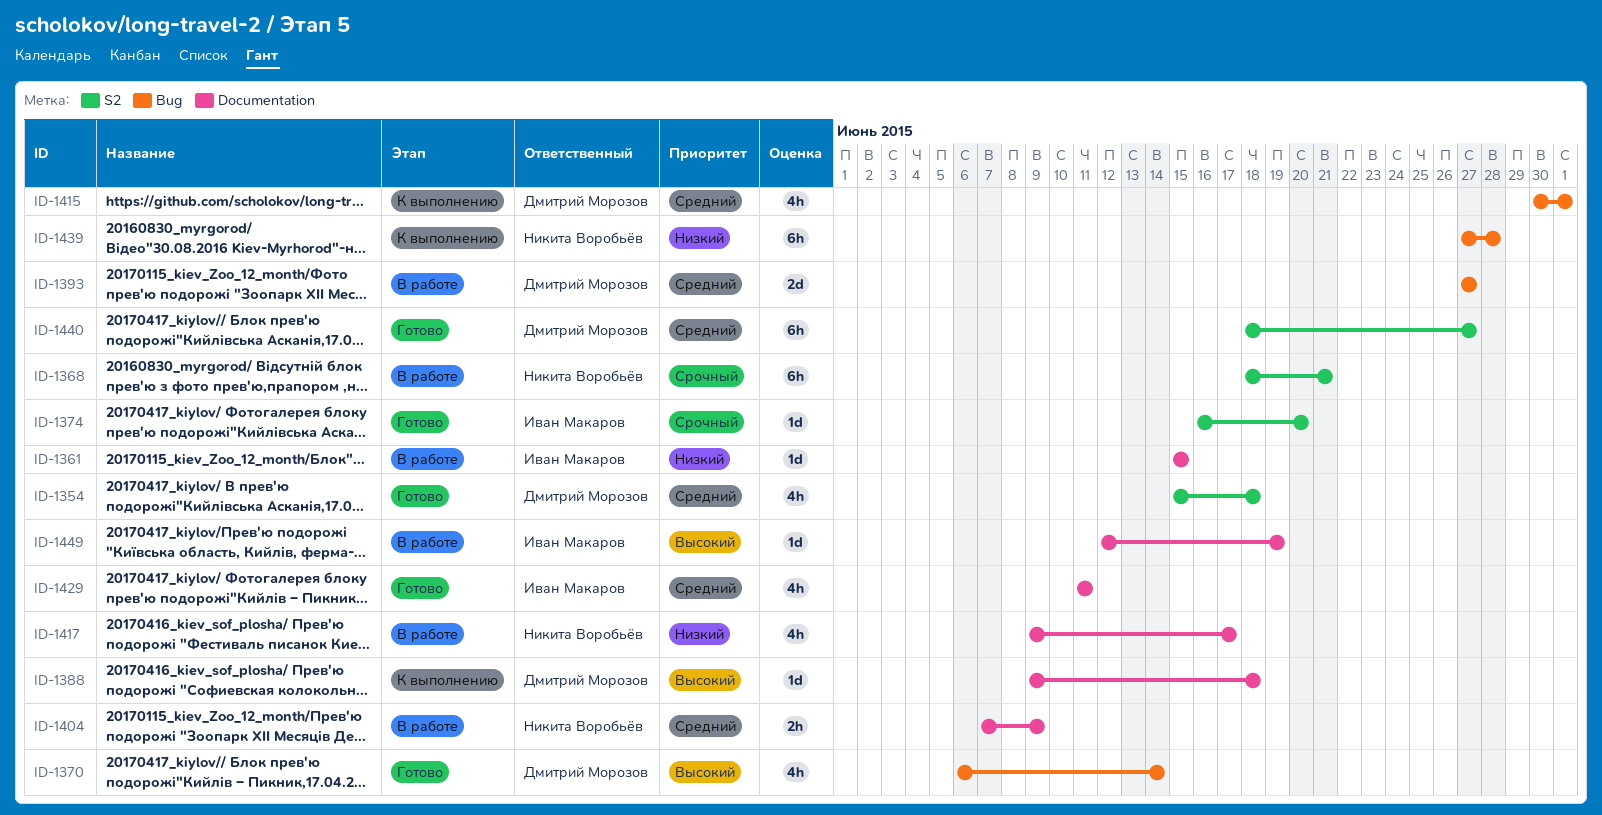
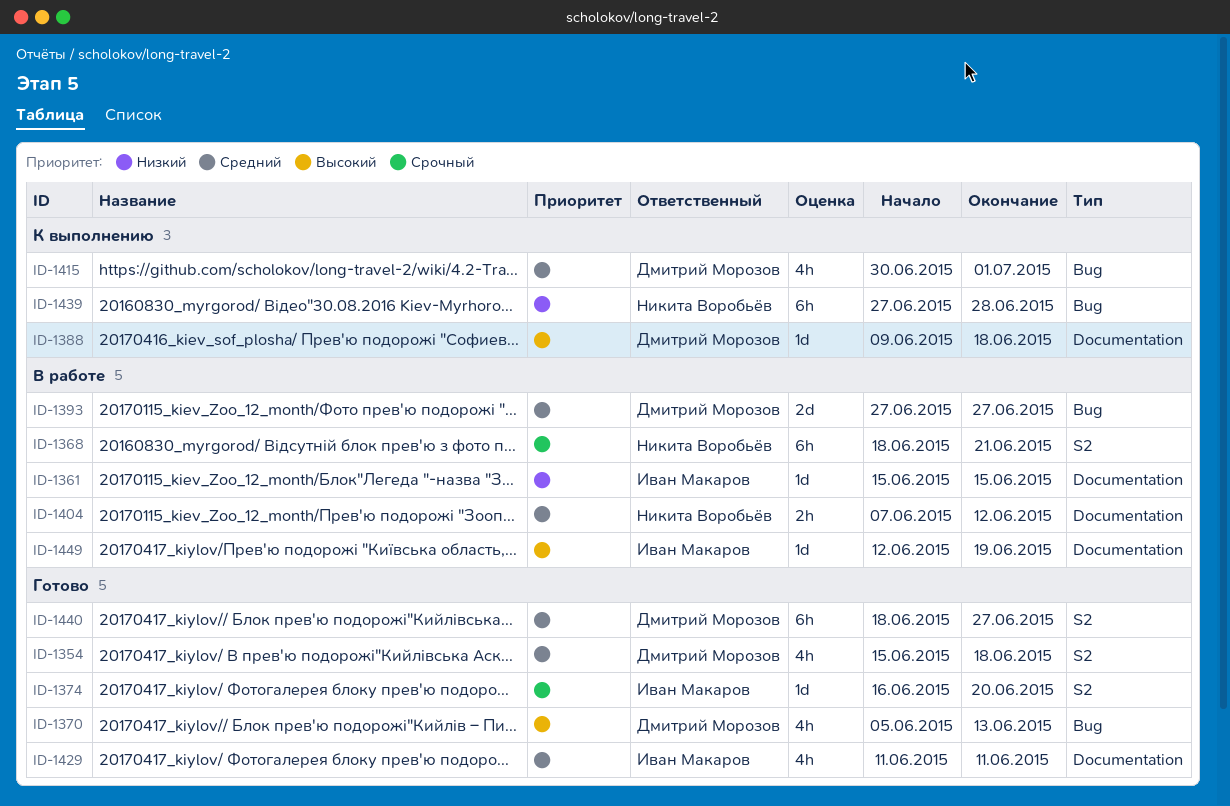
ID-1370, start: Jun 6 -> Jun 5
ID-1370, due: Jun 14 -> Jun 13
ID-1404, due: Jun 9 -> Jun 12
ID-1417: present -> none

